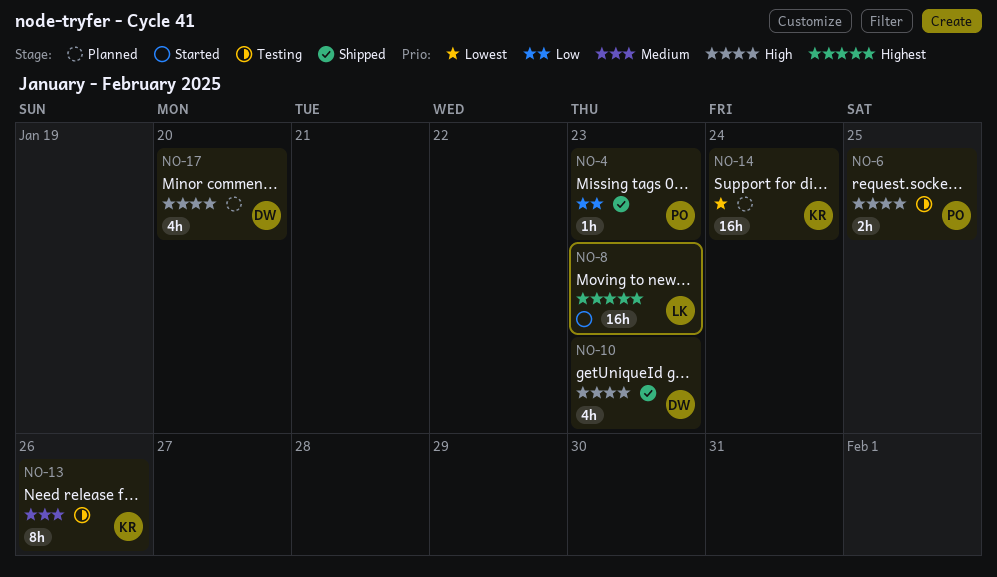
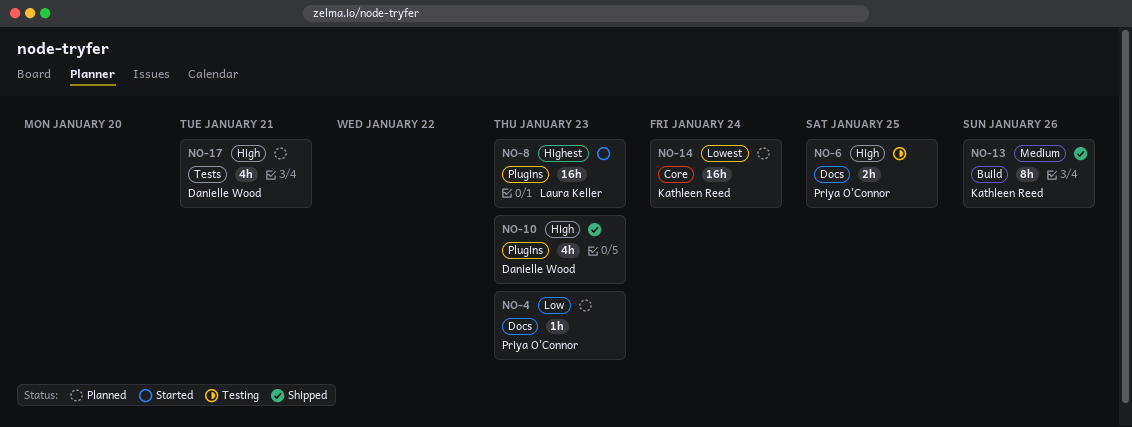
NO-4, status: Shipped -> Planned
NO-13, status: Testing -> Shipped
NO-17, due: Jan 20 -> Jan 21

